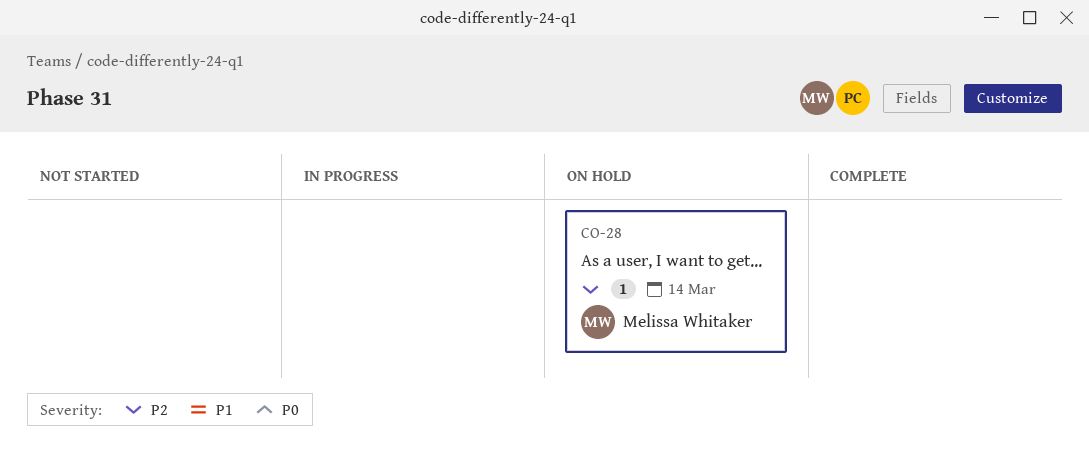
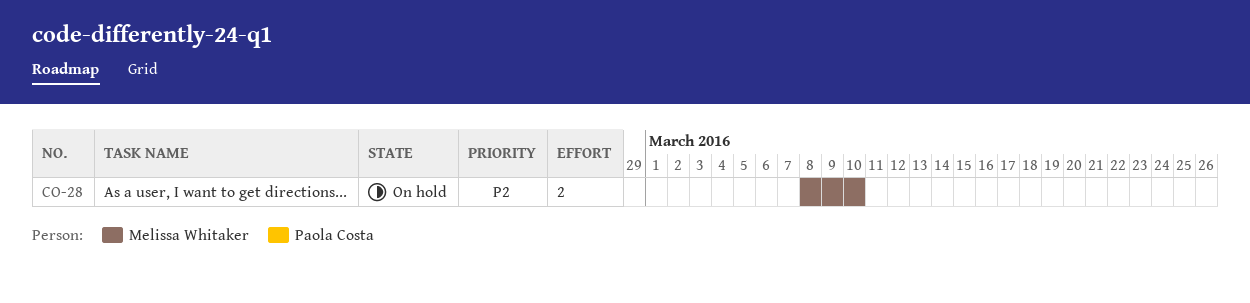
CO-28, estimate: 1 -> 2
CO-28, due: Mar 14 -> Mar 10

